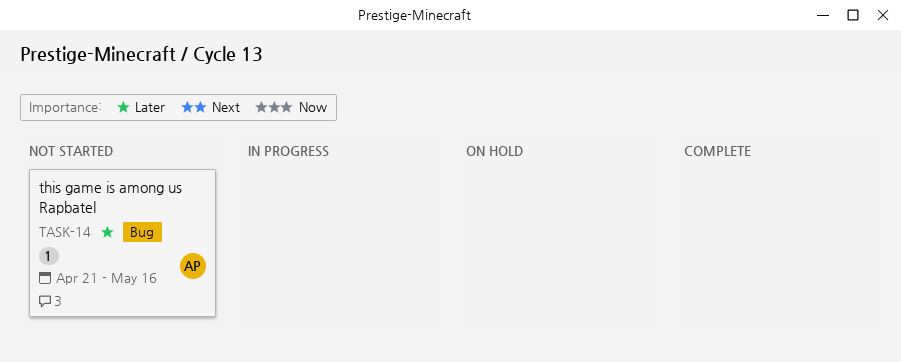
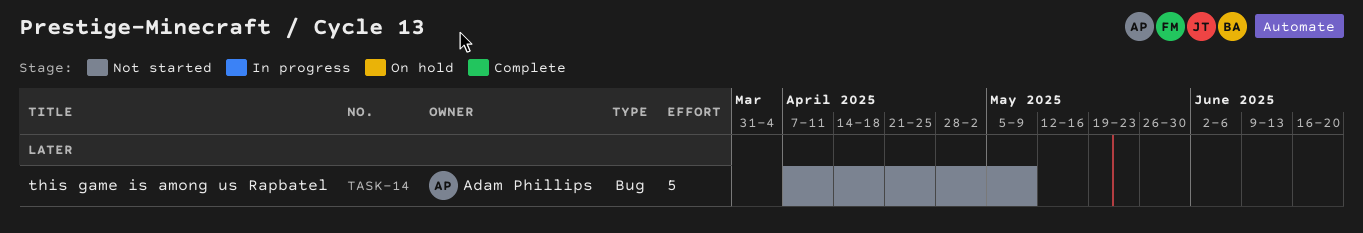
TASK-14, estimate: 1 -> 5
TASK-14, start: Apr 21 -> Apr 7
TASK-14, due: May 16 -> May 9

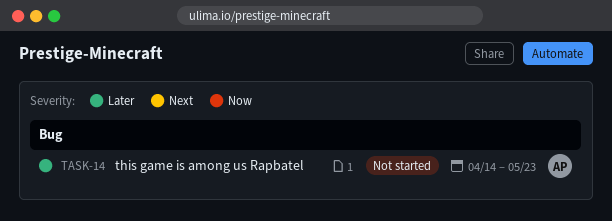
TASK-14, start: Apr 7 -> Apr 14
TASK-14, due: May 9 -> May 23

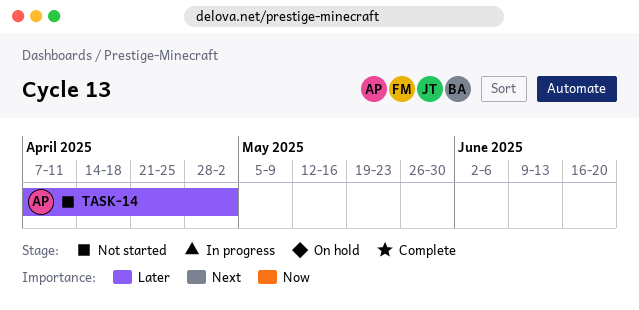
TASK-14, start: Apr 14 -> Apr 7
TASK-14, due: May 23 -> May 2

